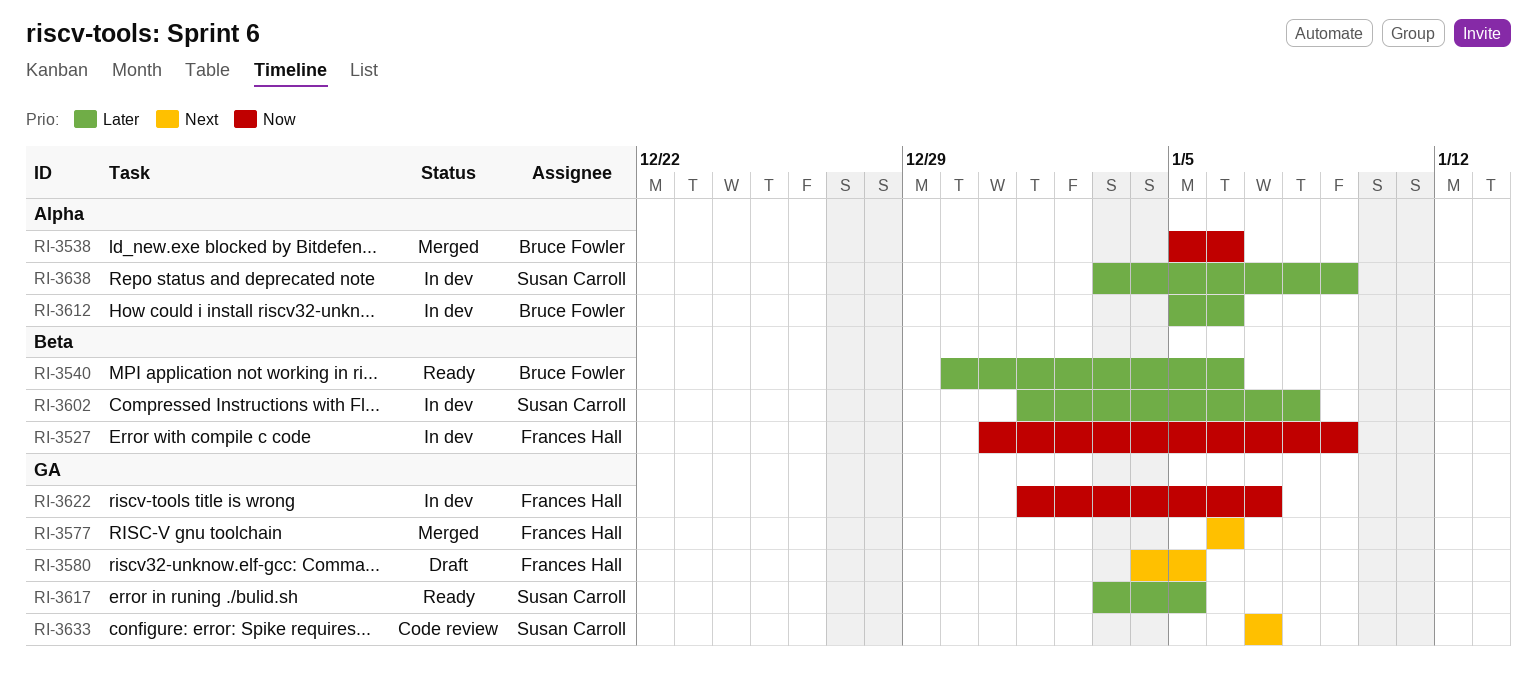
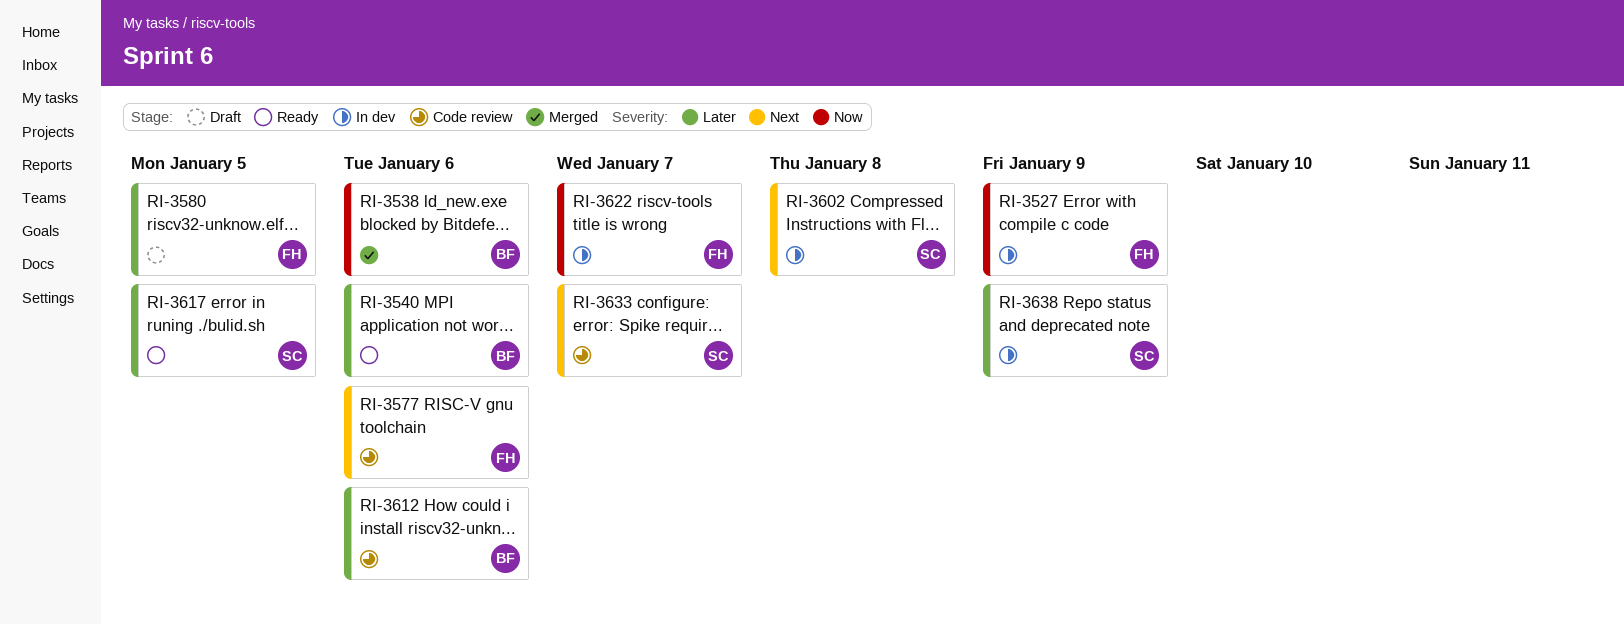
RI-3577, status: Merged -> Code review
RI-3580, priority: Next -> Later
RI-3602, priority: Later -> Next
RI-3612, status: In dev -> Code review

